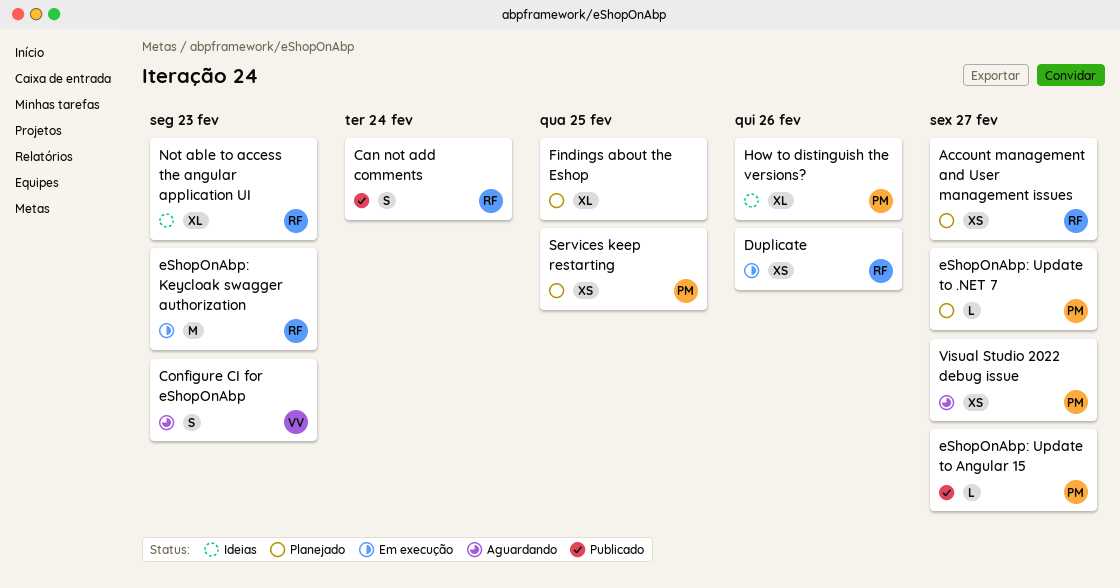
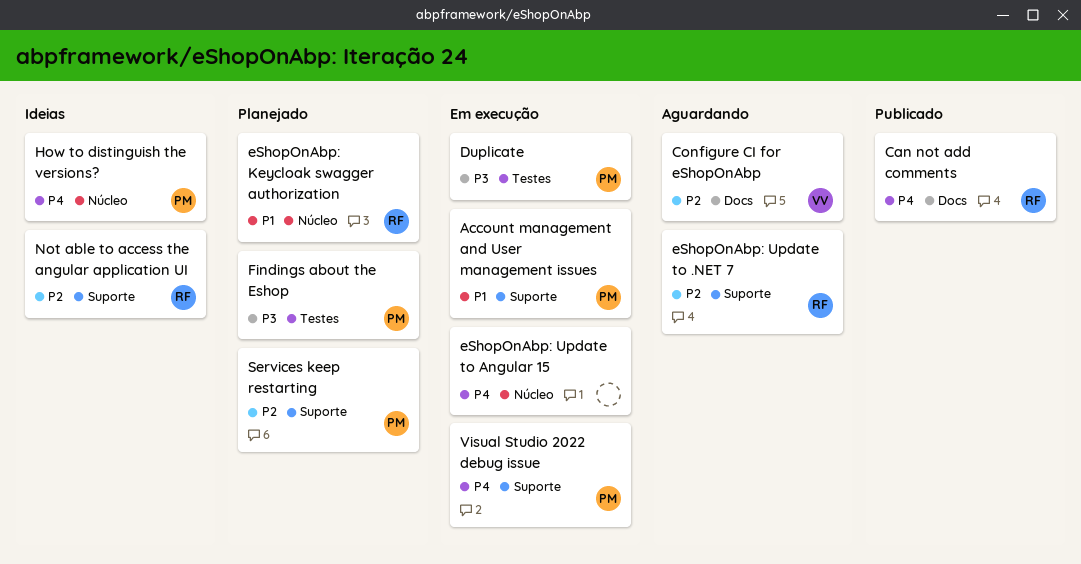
Account management and User management issues, status: Planejado -> Em execução
Account management and User management issues, owner: RF -> PM
Duplicate, owner: RF -> PM
eShopOnAbp: Keycloak swagger authorization, status: Em execução -> Planejado
eShopOnAbp: Update to .NET 7, status: Planejado -> Aguardando
eShopOnAbp: Update to .NET 7, owner: PM -> RF
eShopOnAbp: Update to Angular 15, status: Publicado -> Em execução
eShopOnAbp: Update to Angular 15, owner: PM -> none
Findings about the Eshop, owner: none -> PM
Visual Studio 2022 debug issue, status: Aguardando -> Em execução

